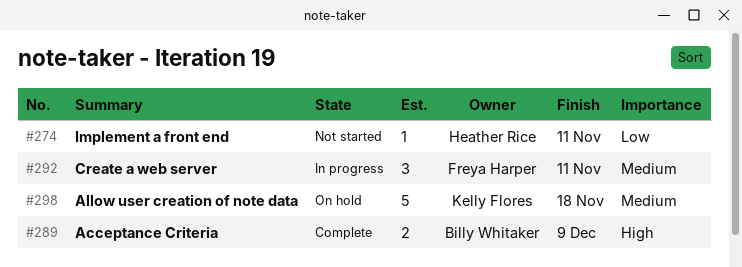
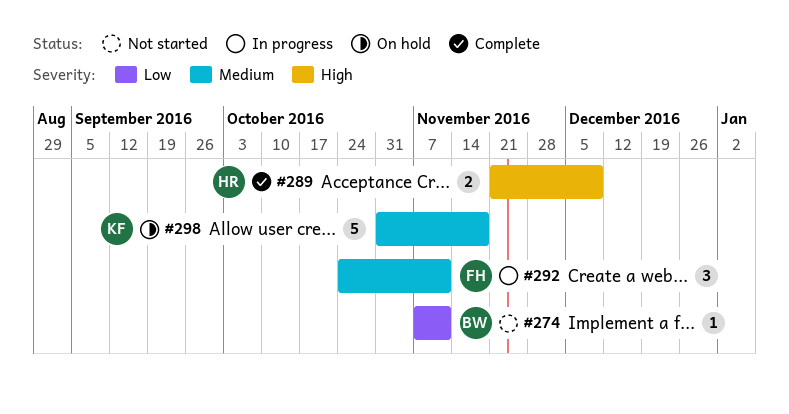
#274, owner: Heather Rice -> Billy Whitaker
#289, owner: Billy Whitaker -> Heather Rice

